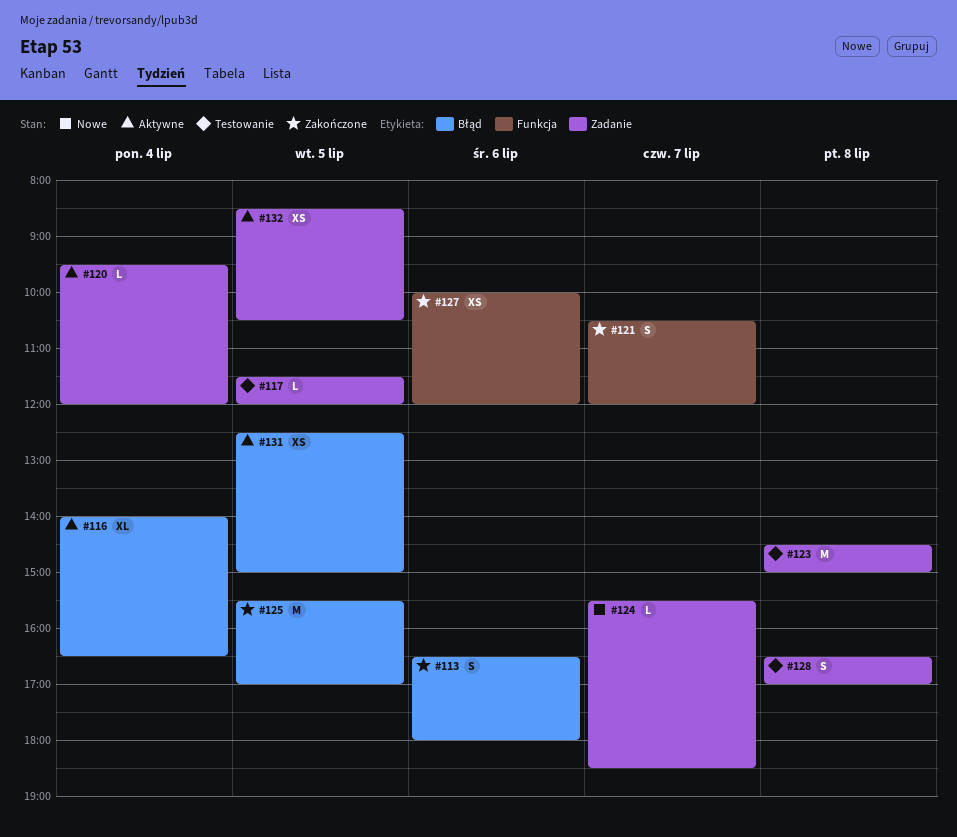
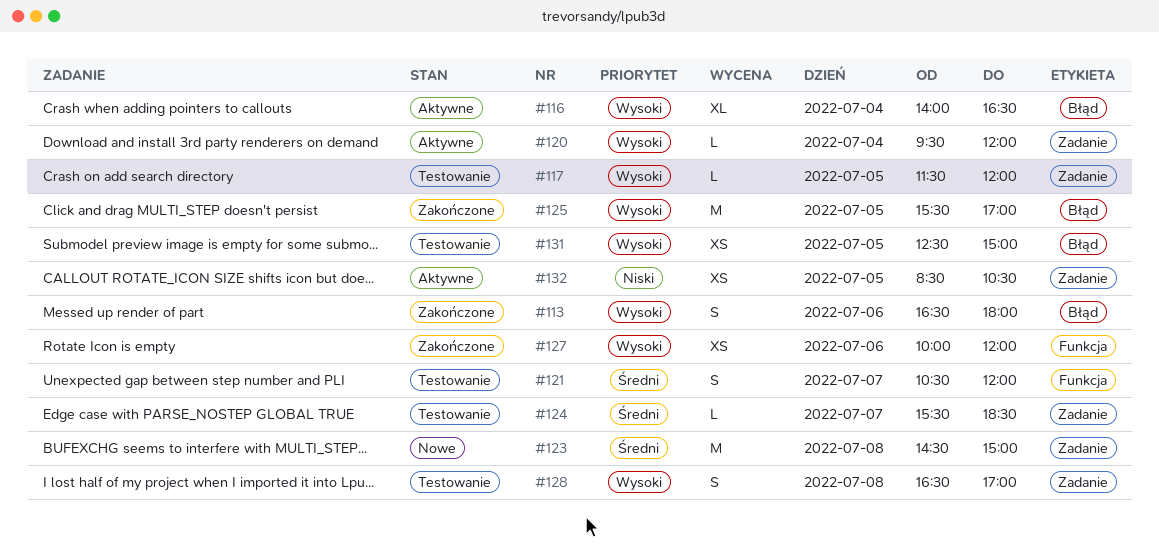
#121, status: Zakończone -> Testowanie
#123, status: Testowanie -> Nowe
#124, status: Nowe -> Testowanie
#131, status: Aktywne -> Testowanie

